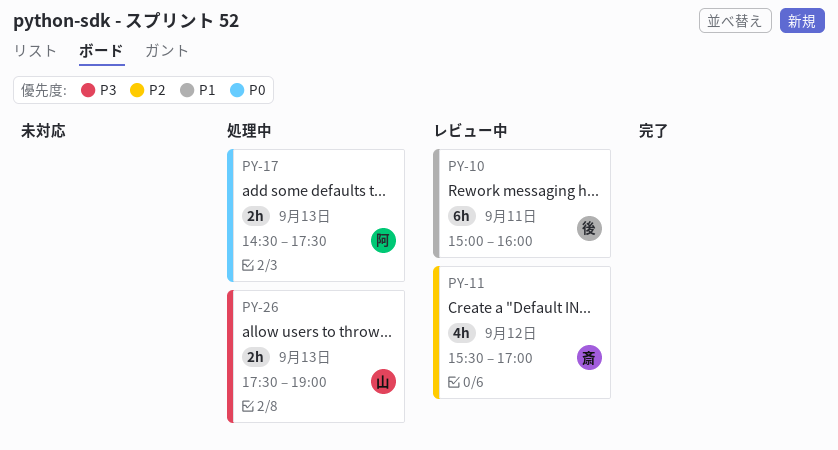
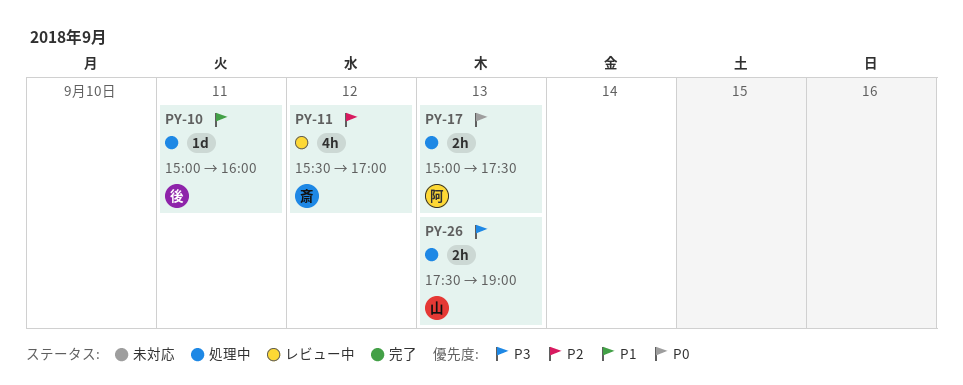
PY-10, status: レビュー中 -> 処理中
PY-10, estimate: 6h -> 1d
PY-17, begins: 14:30 -> 15:00

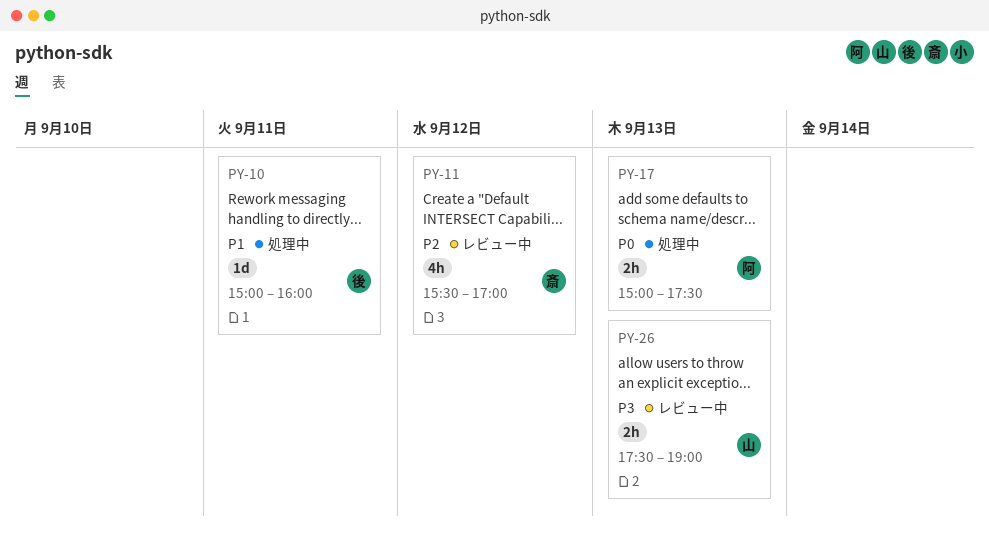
PY-26, status: 処理中 -> レビュー中

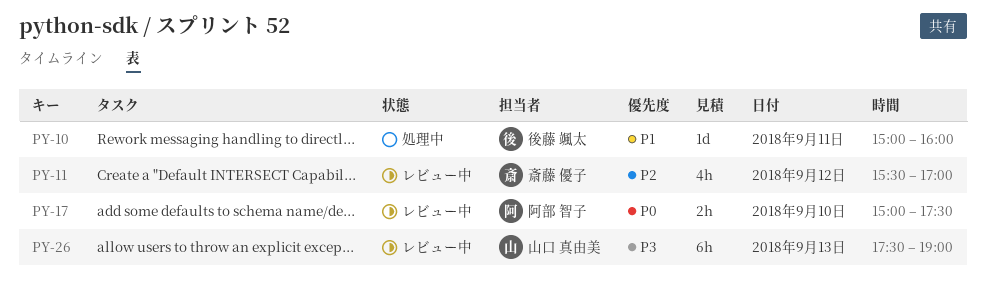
PY-17, status: 処理中 -> レビュー中
PY-17, day: Sep 13 -> Sep 10
PY-26, estimate: 2h -> 6h

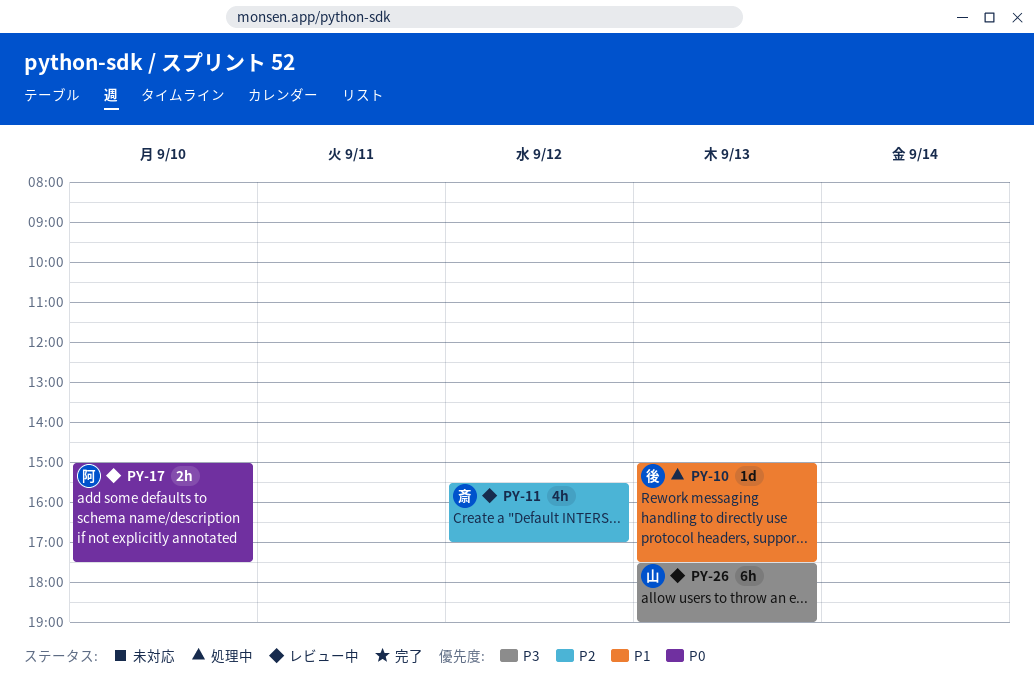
PY-10, day: Sep 11 -> Sep 13
PY-10, ends: 16:00 -> 17:30

